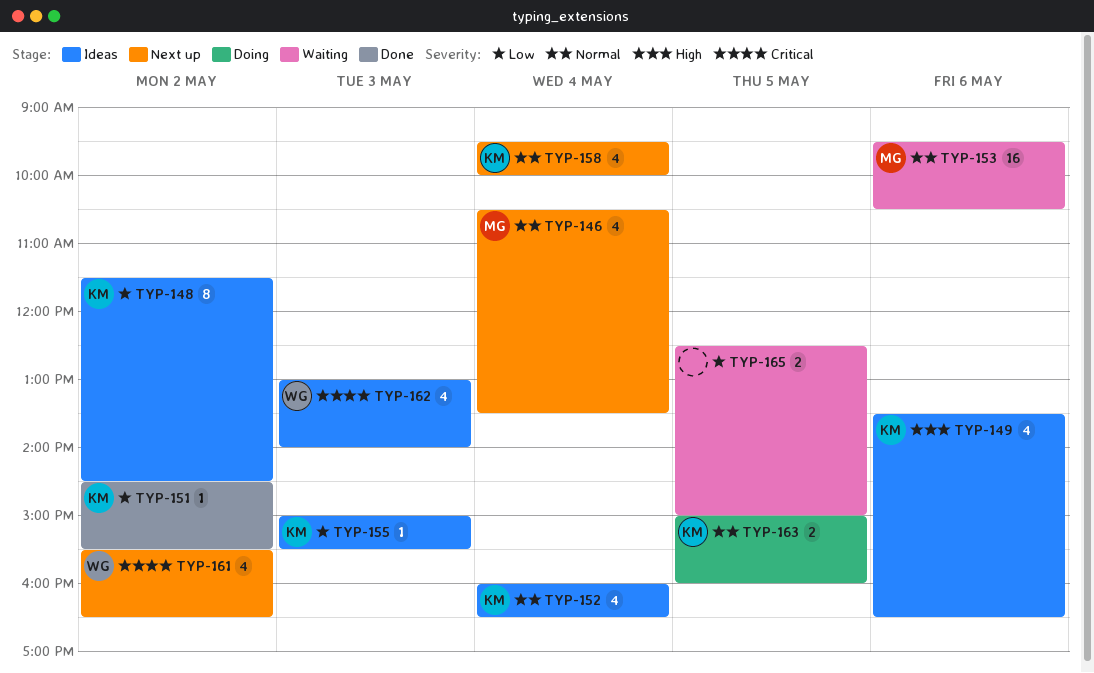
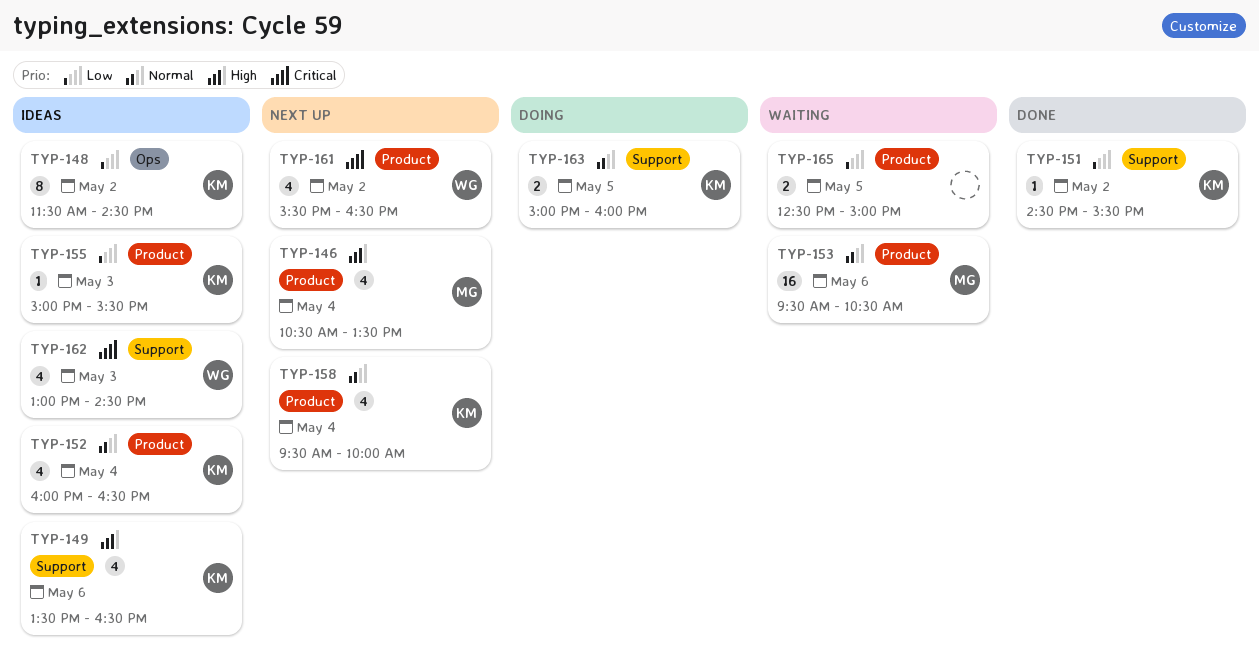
TYP-146, priority: Normal -> High
TYP-162, ends: 14:00 -> 14:30

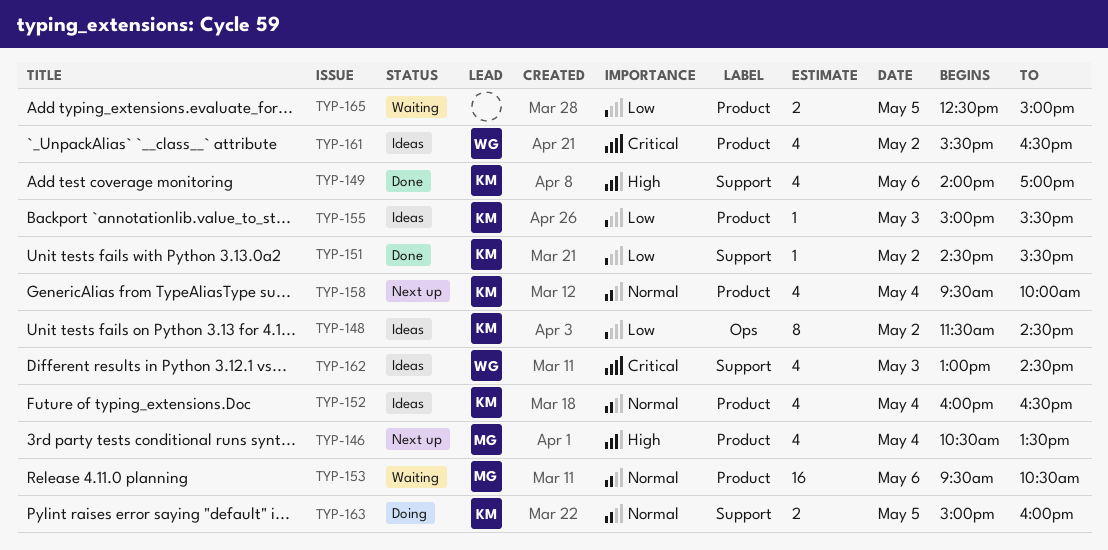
TYP-149, status: Ideas -> Done
TYP-149, begins: 13:30 -> 14:00
TYP-149, ends: 16:30 -> 17:00
TYP-161, status: Next up -> Ideas

